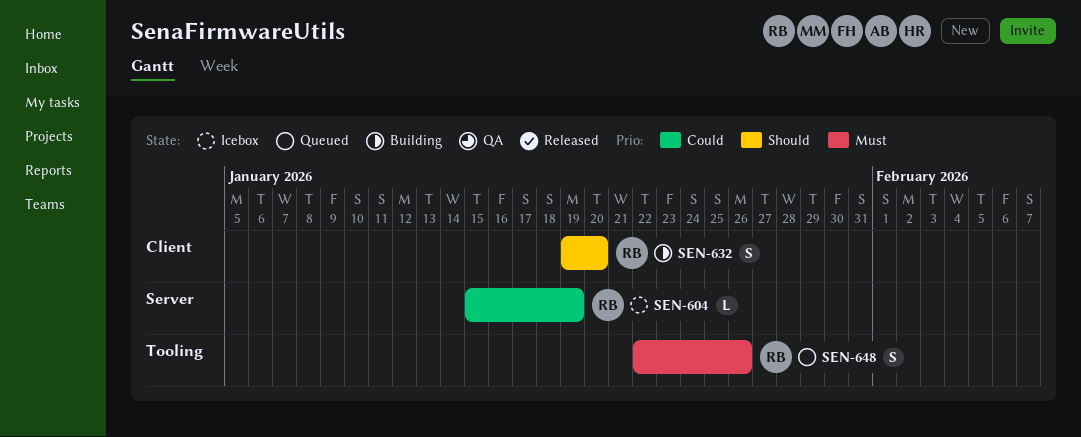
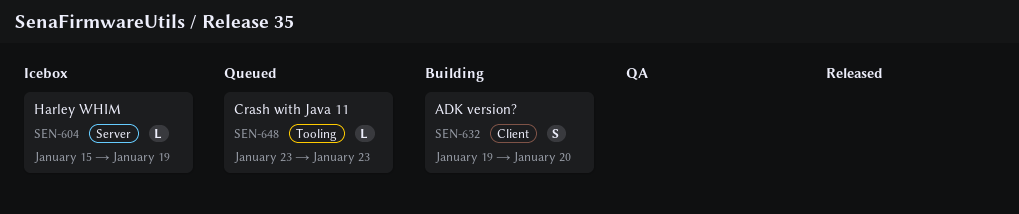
SEN-648, estimate: S -> L
SEN-648, start: Jan 22 -> Jan 23
SEN-648, due: Jan 26 -> Jan 23

